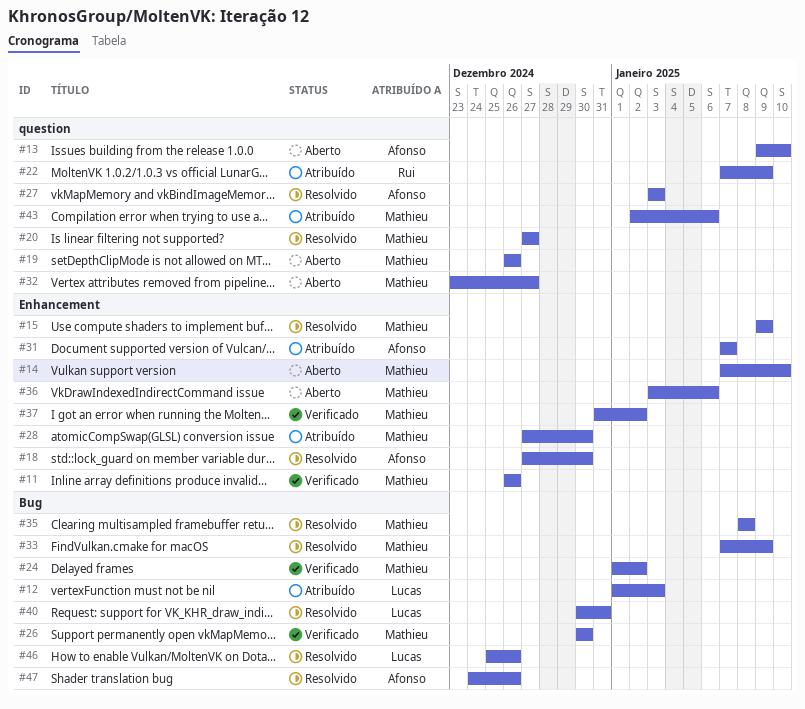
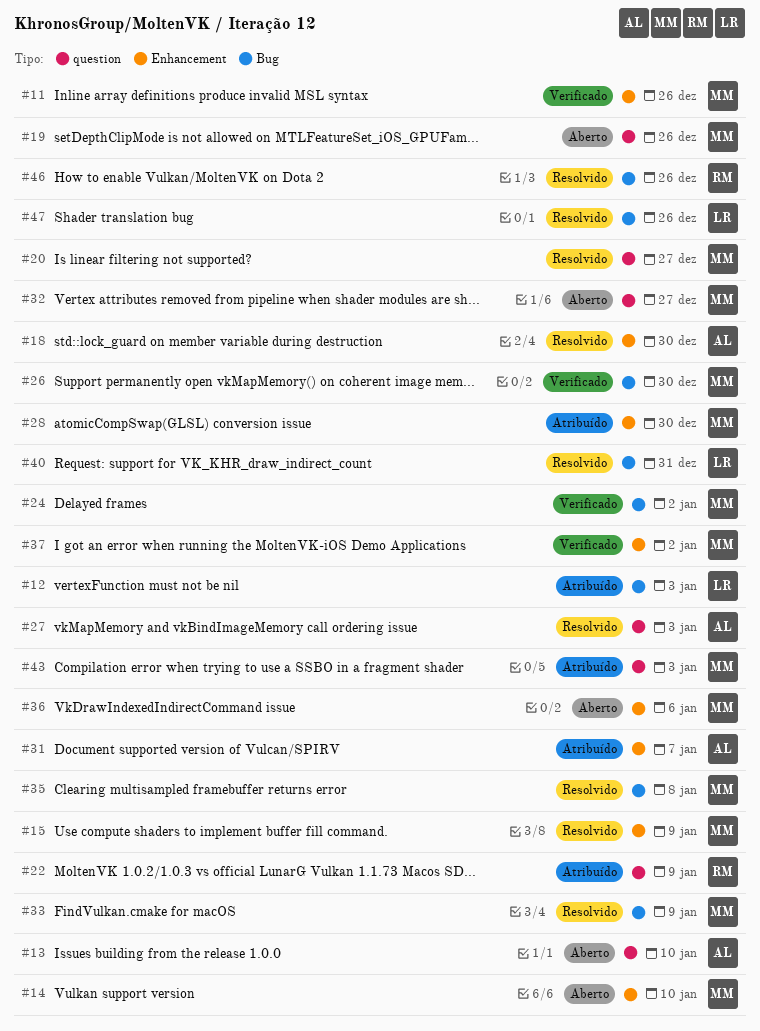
#43, due: Jan 6 -> Jan 3
#46, owner: Lucas -> Rui
#47, owner: Afonso -> Lucas

